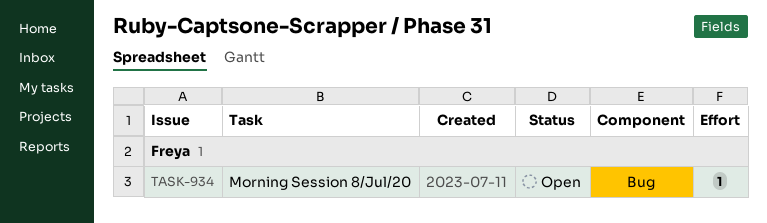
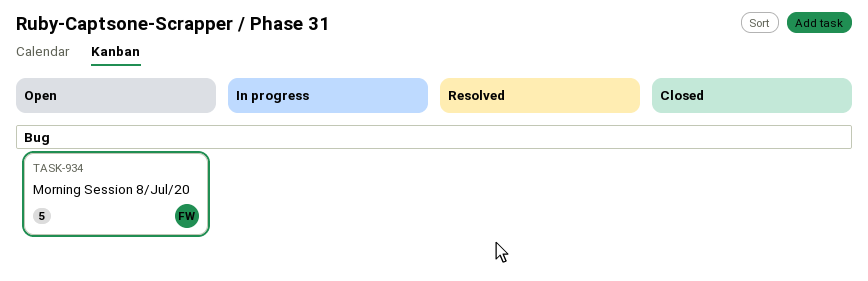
TASK-934, estimate: 1 -> 5

